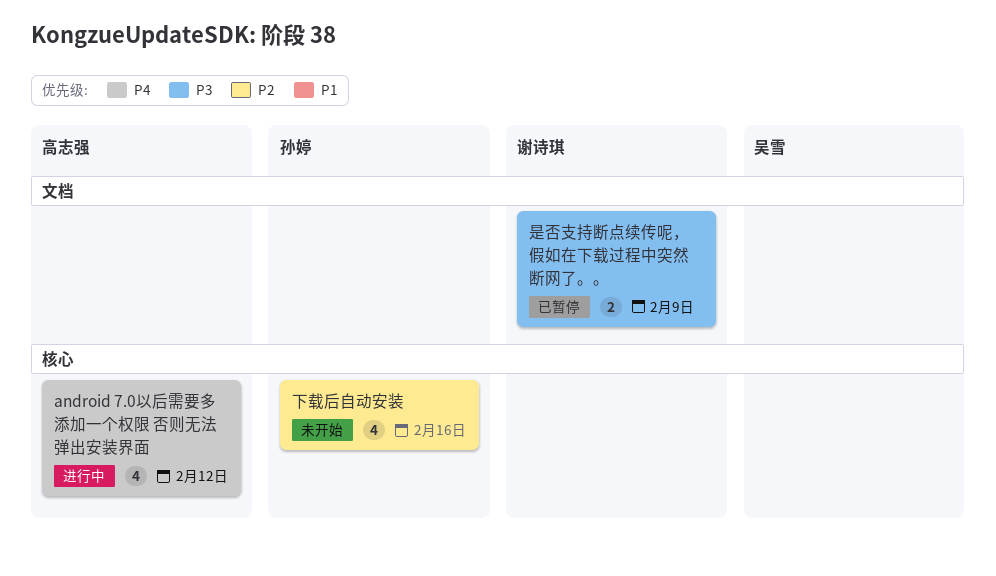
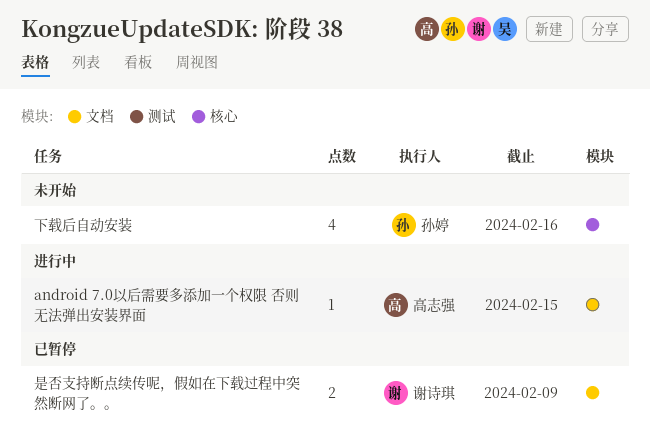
android 7.0以后需要多添加一个权限 否则无法弹出安装界面, label: 核心 -> 文档
android 7.0以后需要多添加一个权限 否则无法弹出安装界面, estimate: 4 -> 1
android 7.0以后需要多添加一个权限 否则无法弹出安装界面, due: Feb 12 -> Feb 15

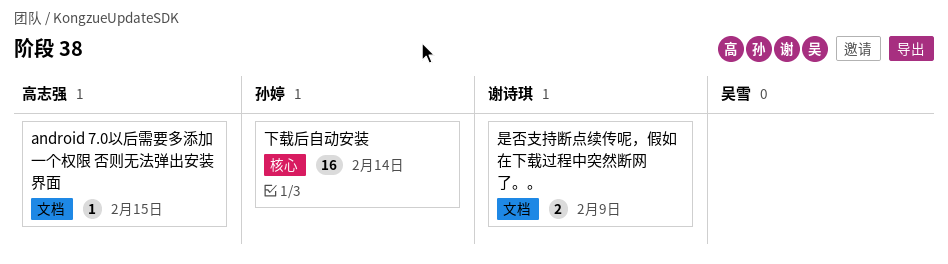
下载后自动安装, estimate: 4 -> 16
下载后自动安装, due: Feb 16 -> Feb 14

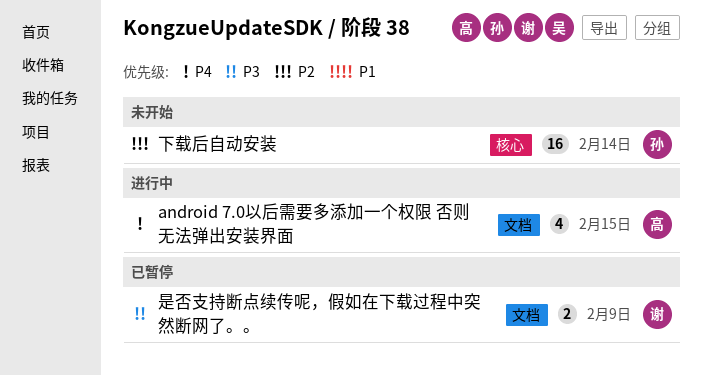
android 7.0以后需要多添加一个权限 否则无法弹出安装界面, estimate: 1 -> 4

